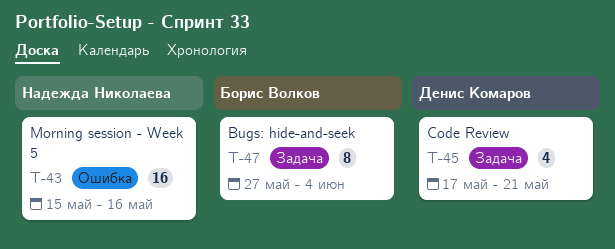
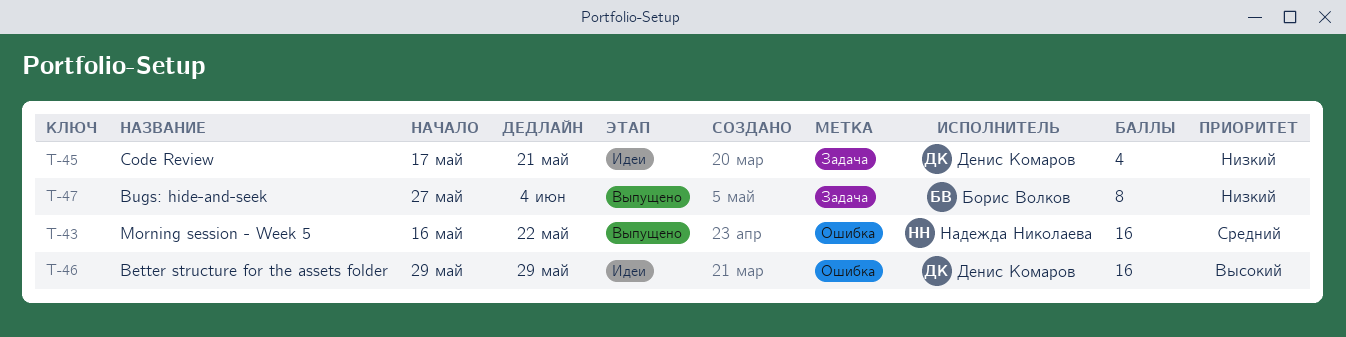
T-43, start: May 15 -> May 16
T-43, due: May 16 -> May 22
T-46: none -> present

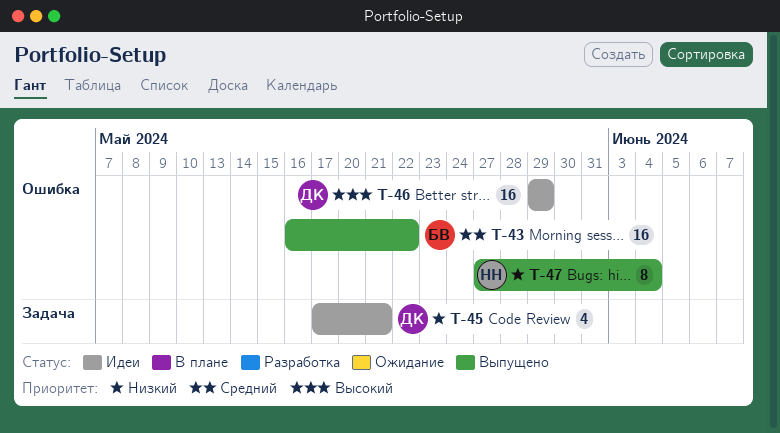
T-43, owner: Надежда Николаева -> Борис Волков
T-47, owner: Борис Волков -> Надежда Николаева
T-47, label: Задача -> Ошибка

